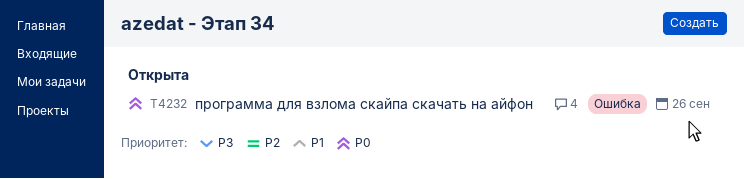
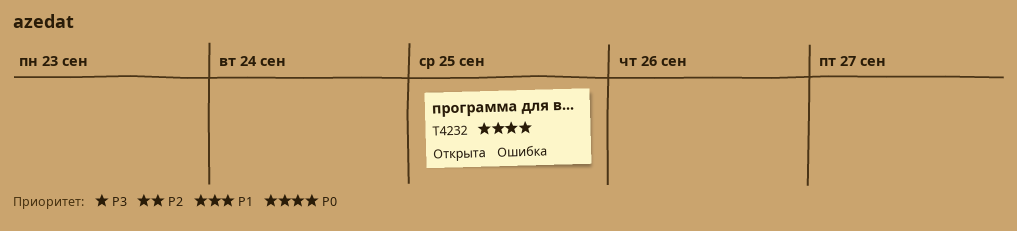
T4232, due: Sep 26 -> Sep 25

